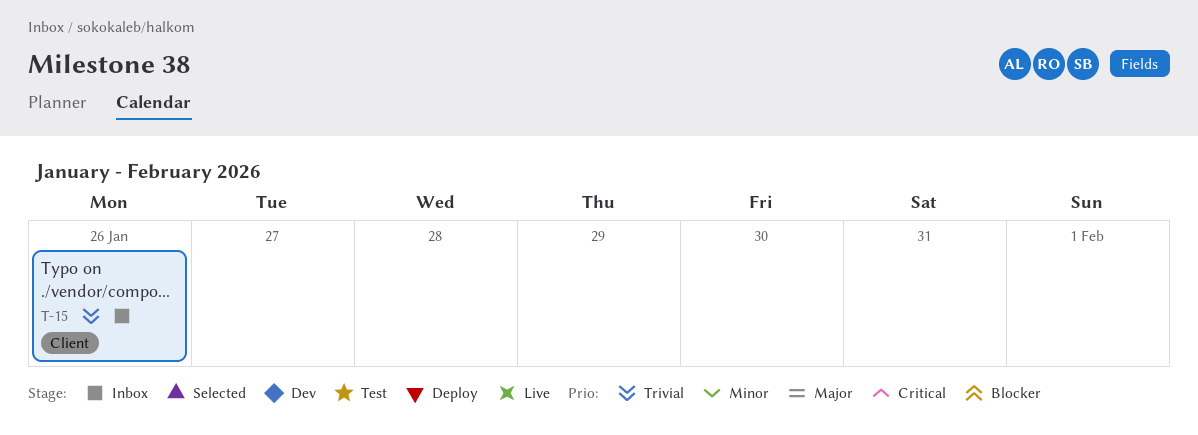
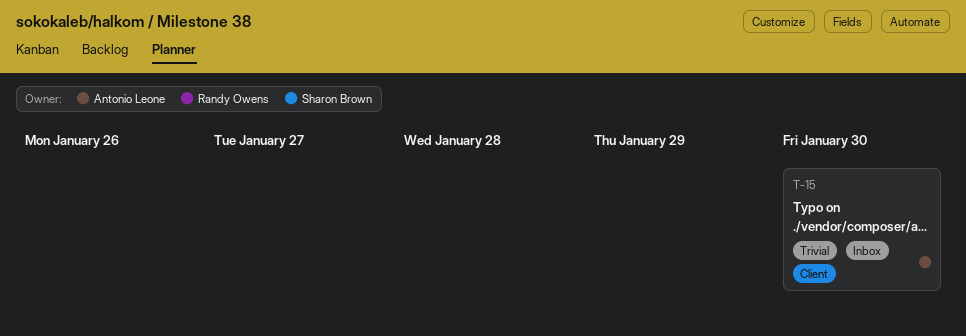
T-15, due: Jan 26 -> Jan 30

